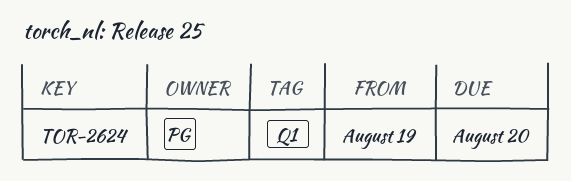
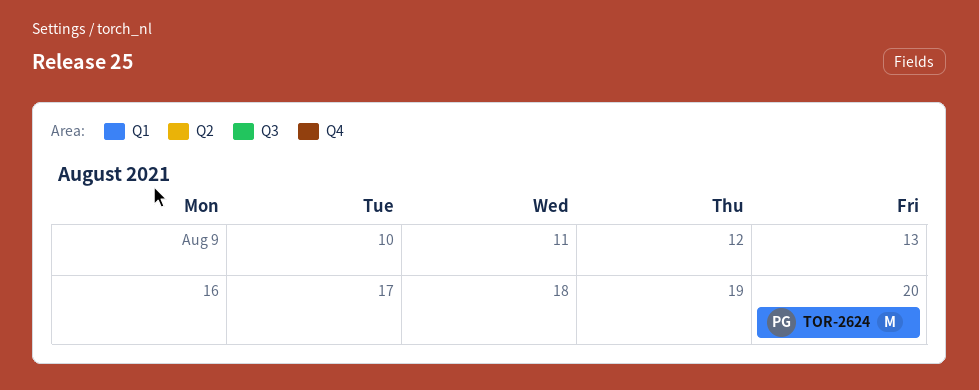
TOR-2624, start: Aug 19 -> Aug 20

